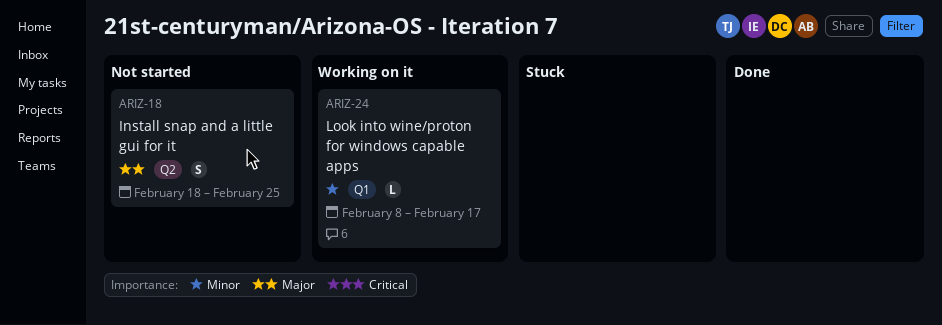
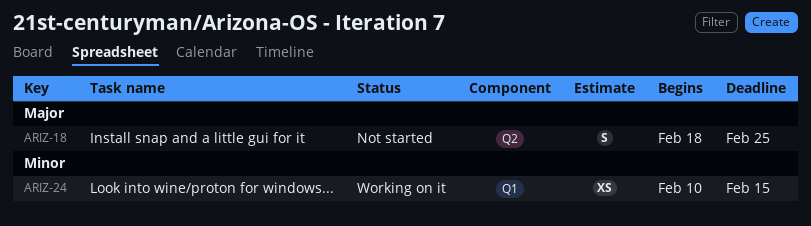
ARIZ-24, estimate: L -> XS
ARIZ-24, start: Feb 8 -> Feb 10
ARIZ-24, due: Feb 17 -> Feb 15

